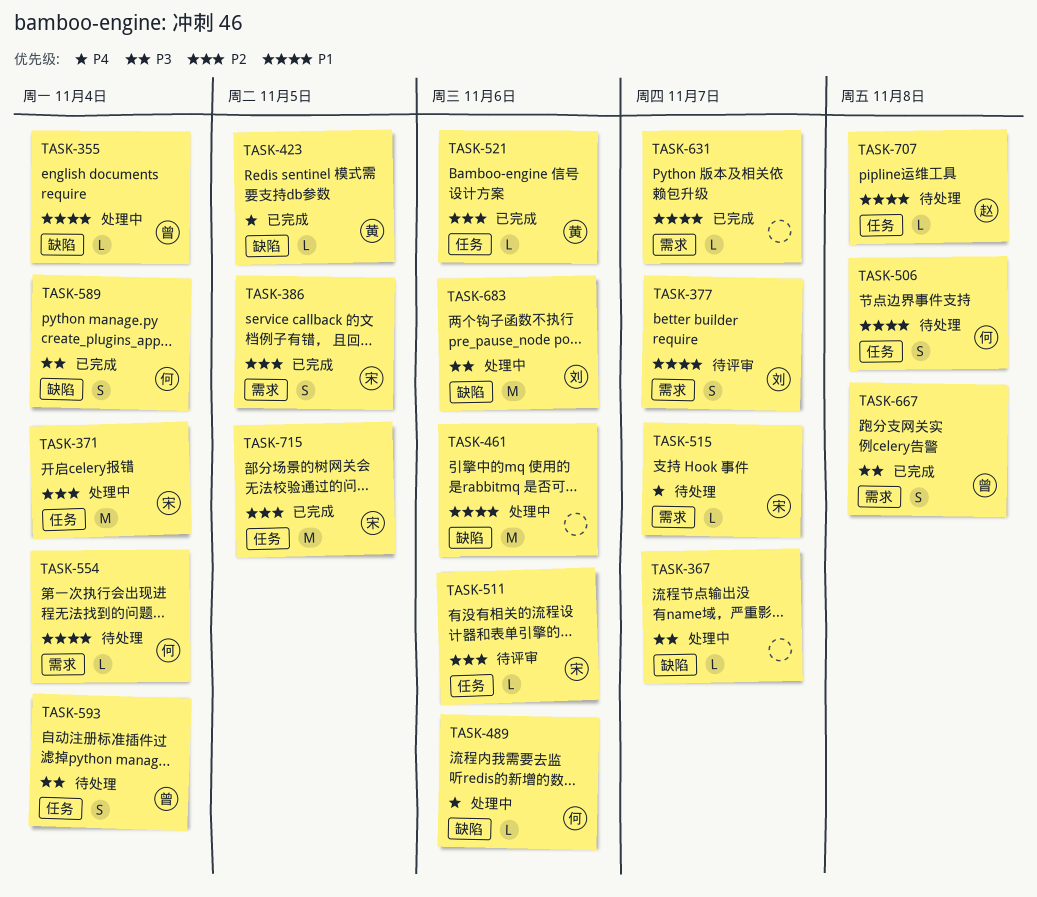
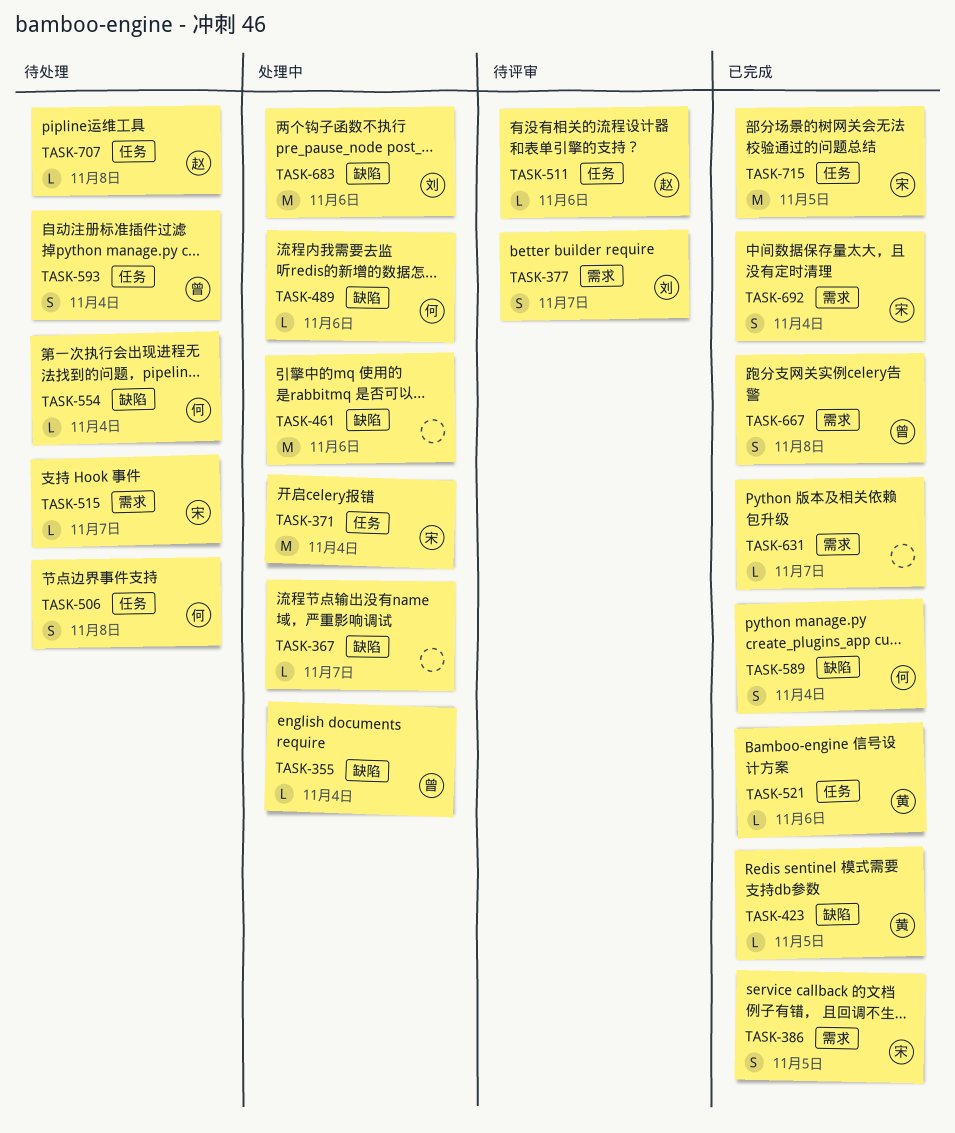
TASK-511, owner: 宋 -> 赵
TASK-554, label: 需求 -> 缺陷
TASK-692: none -> present

